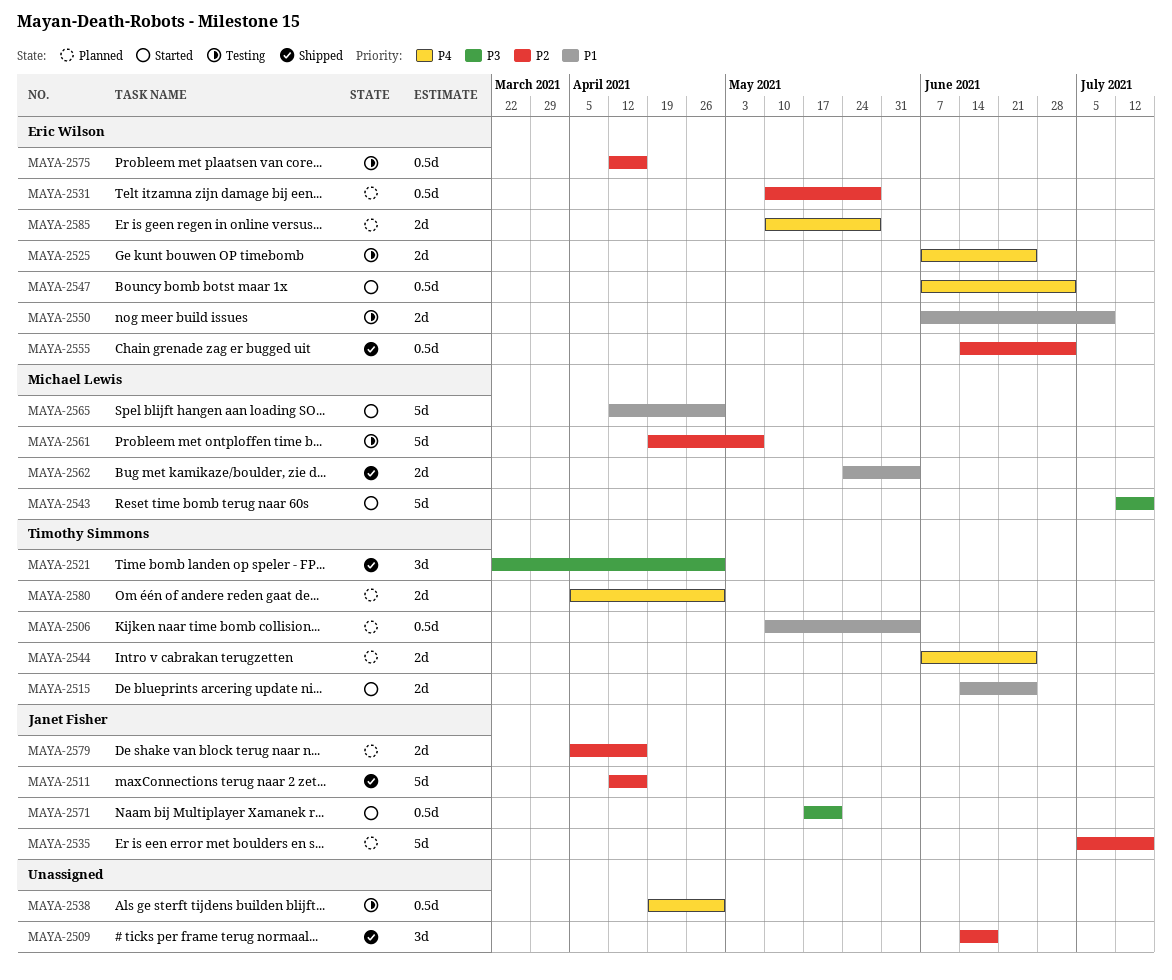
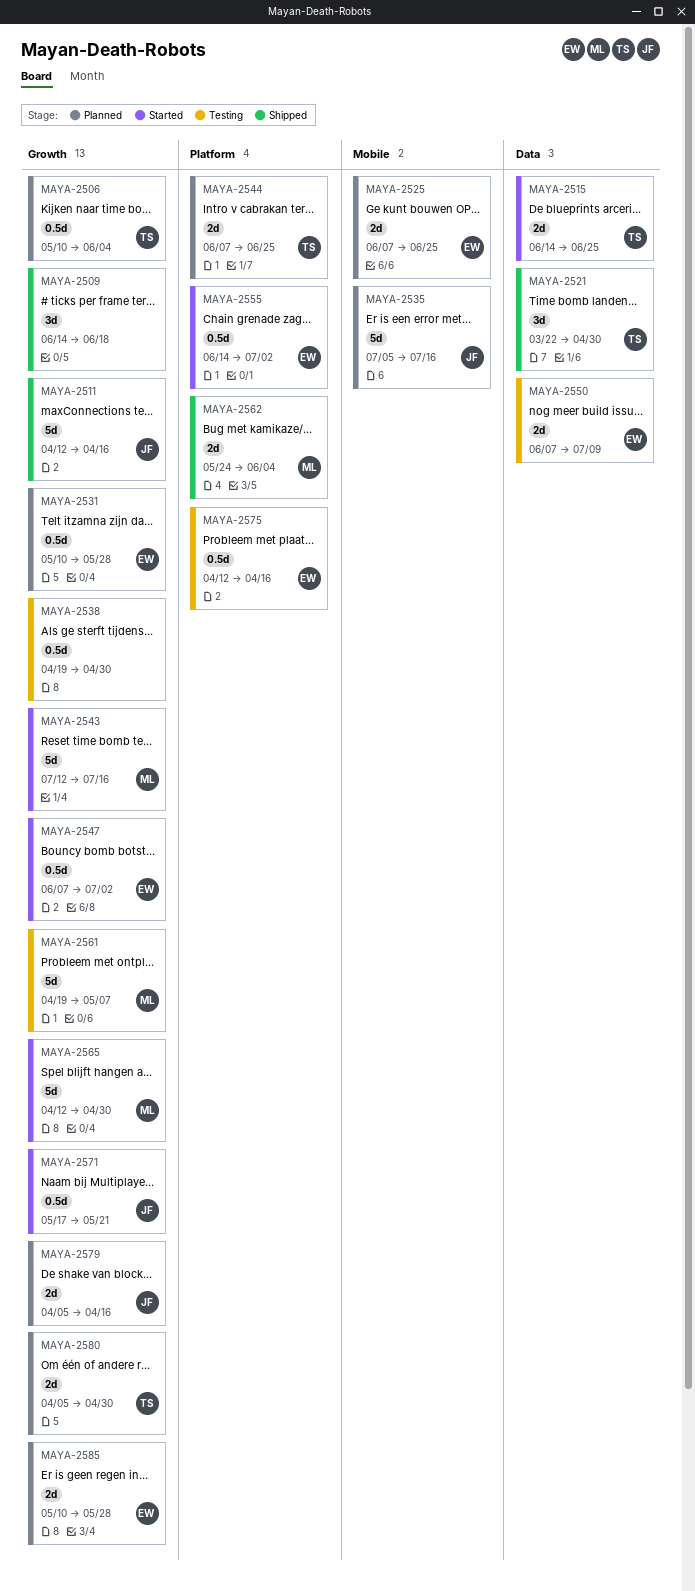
MAYA-2525, status: Testing -> Planned
MAYA-2555, status: Shipped -> Started

